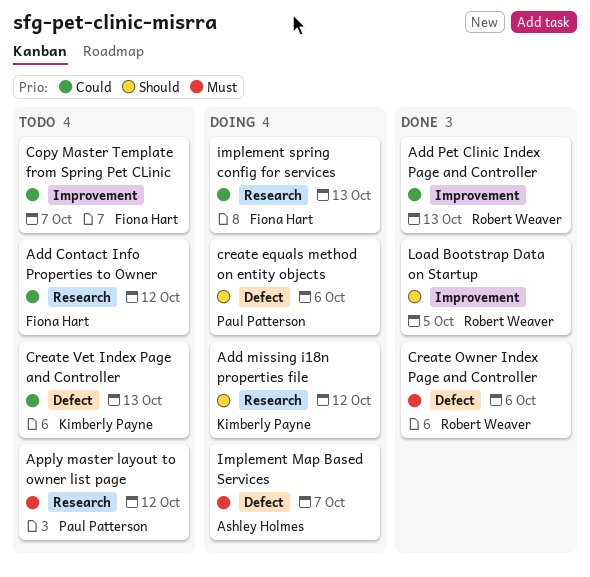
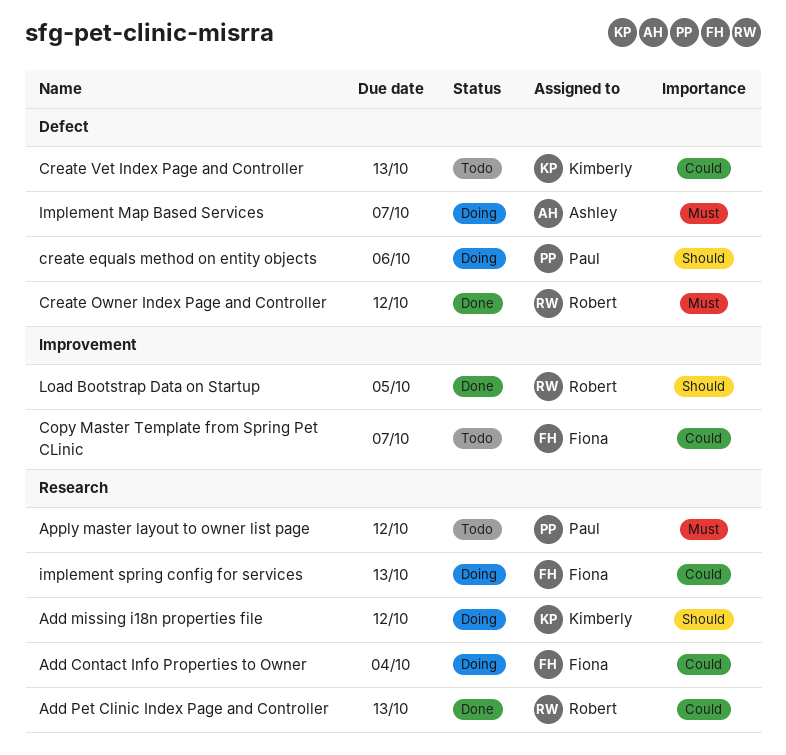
Add Contact Info Properties to Owner, status: Todo -> Doing
Add Contact Info Properties to Owner, due: Oct 12 -> Oct 4
Add Pet Clinic Index Page and Controller, label: Improvement -> Research
Create Owner Index Page and Controller, due: Oct 6 -> Oct 12

